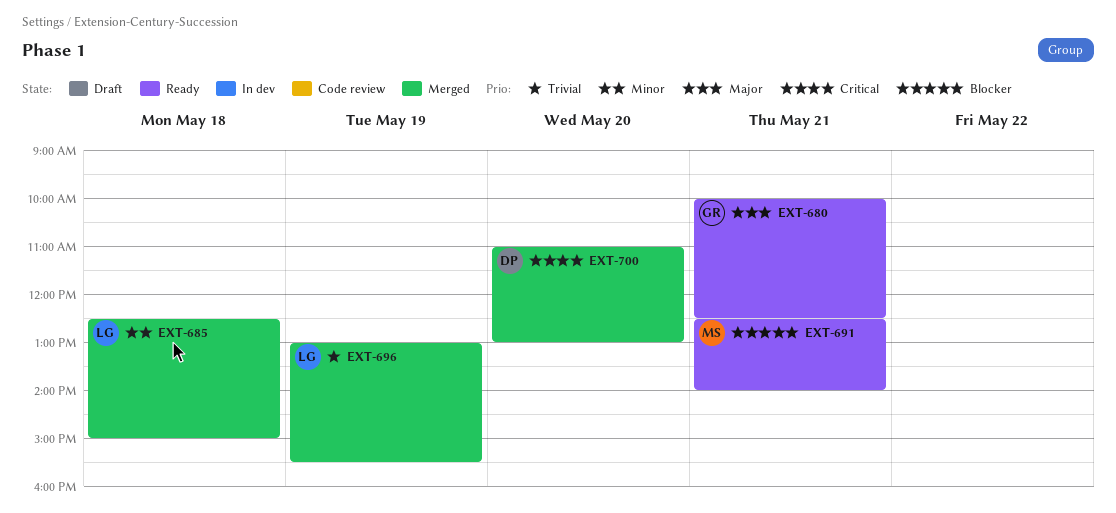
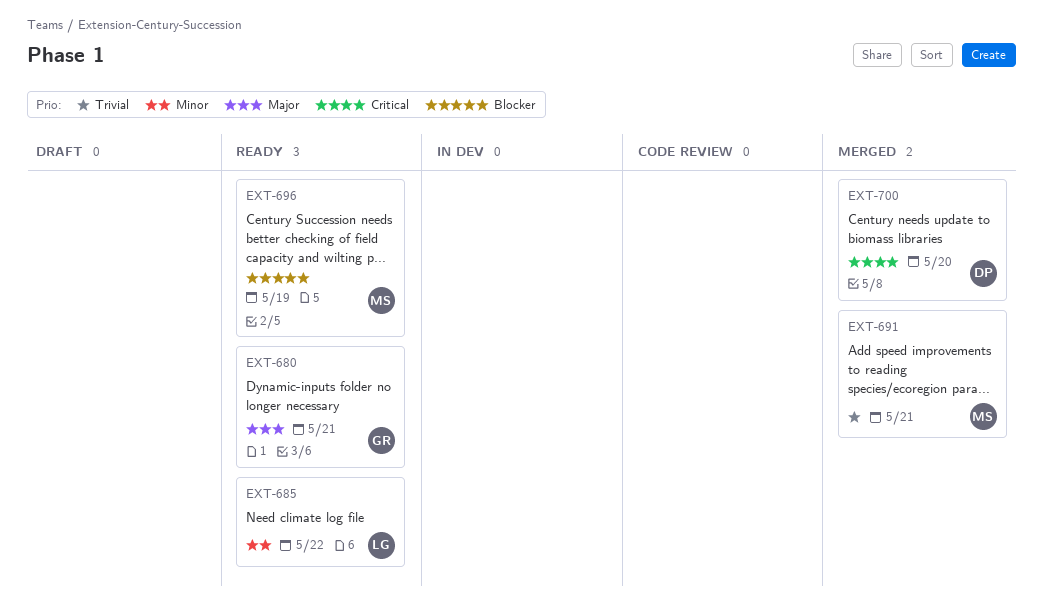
EXT-685, status: Merged -> Ready
EXT-685, day: May 18 -> May 22
EXT-691, status: Ready -> Merged
EXT-691, priority: Blocker -> Trivial
EXT-696, status: Merged -> Ready
EXT-696, owner: LG -> MS
EXT-696, priority: Trivial -> Blocker

